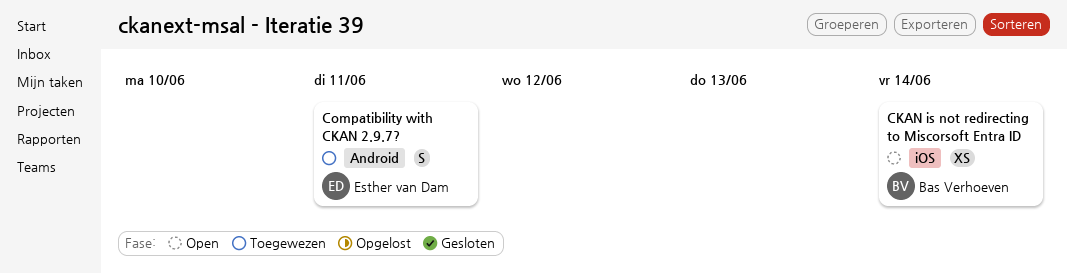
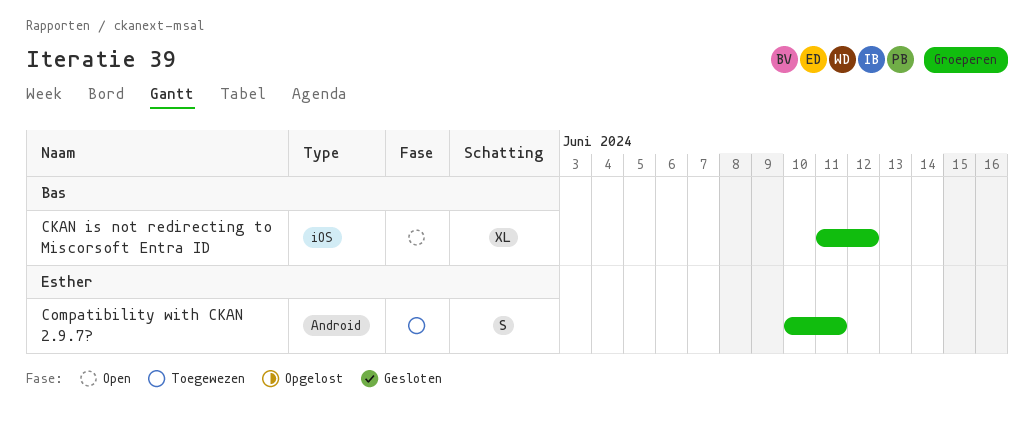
CKAN is not redirecting to Miscorsoft Entra ID, estimate: XS -> XL
CKAN is not redirecting to Miscorsoft Entra ID, due: Jun 14 -> Jun 12

